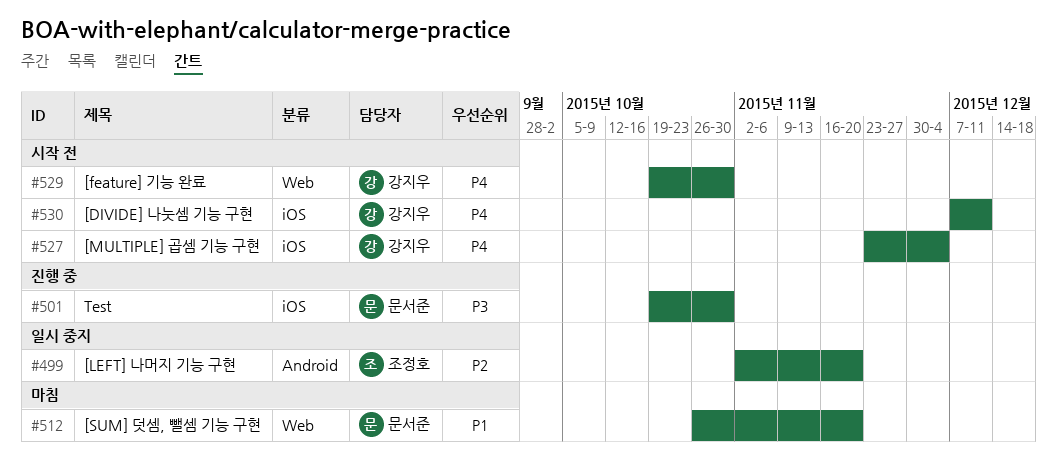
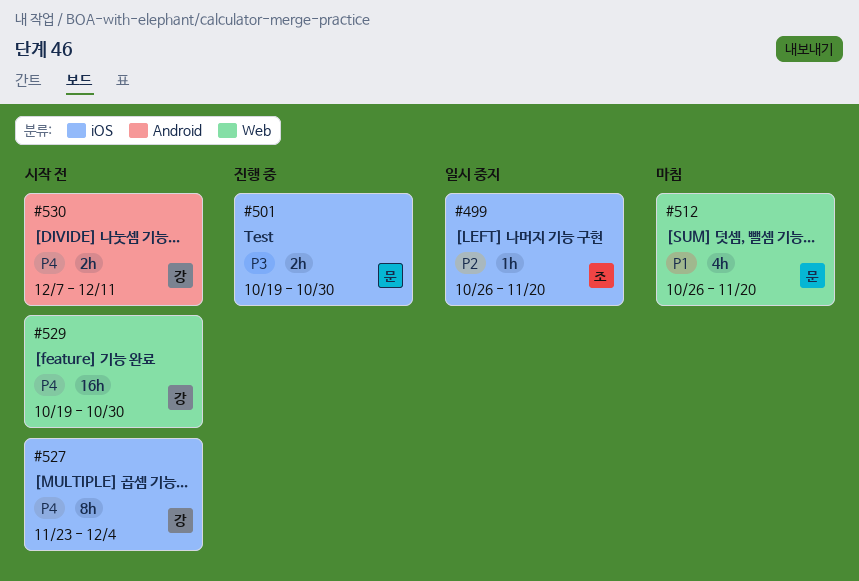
#499, label: Android -> iOS
#499, start: Nov 2 -> Oct 26
#530, label: iOS -> Android

